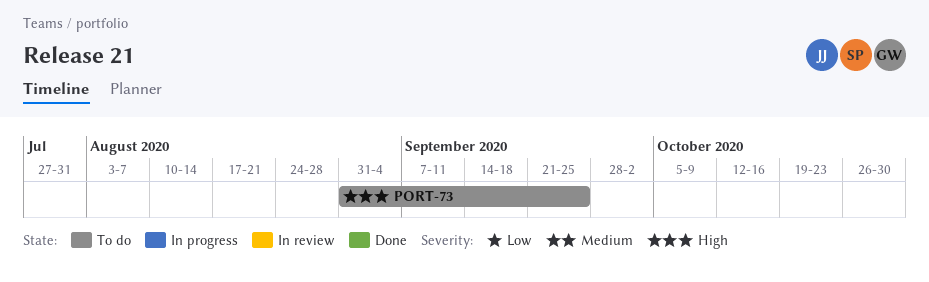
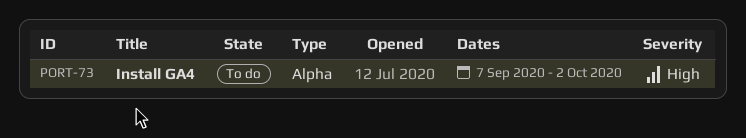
PORT-73, start: Aug 31 -> Sep 7
PORT-73, due: Sep 25 -> Oct 2

